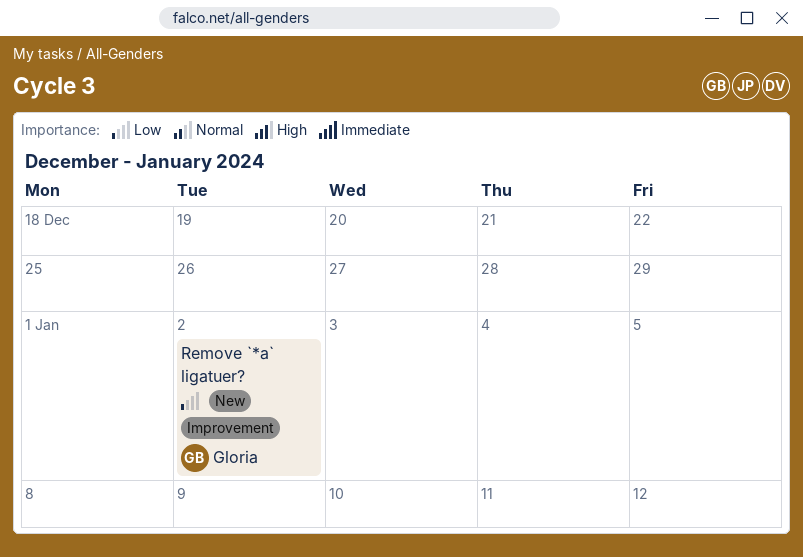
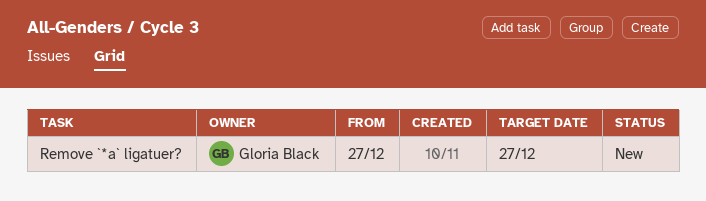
Remove `*a` ligatuer?, due: Jan 2 -> Dec 27

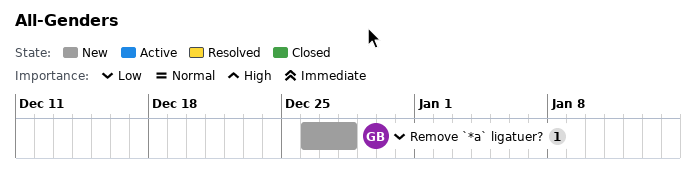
Remove `*a` ligatuer?, start: Dec 27 -> Dec 26
Remove `*a` ligatuer?, due: Dec 27 -> Dec 28

